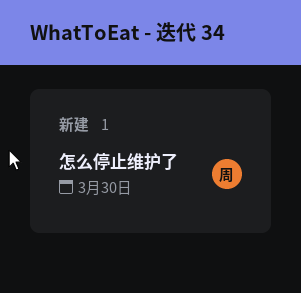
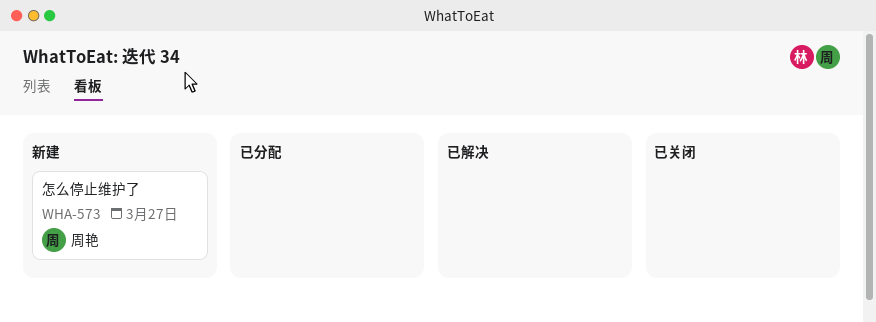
怎么停止维护了, due: Mar 30 -> Mar 27

